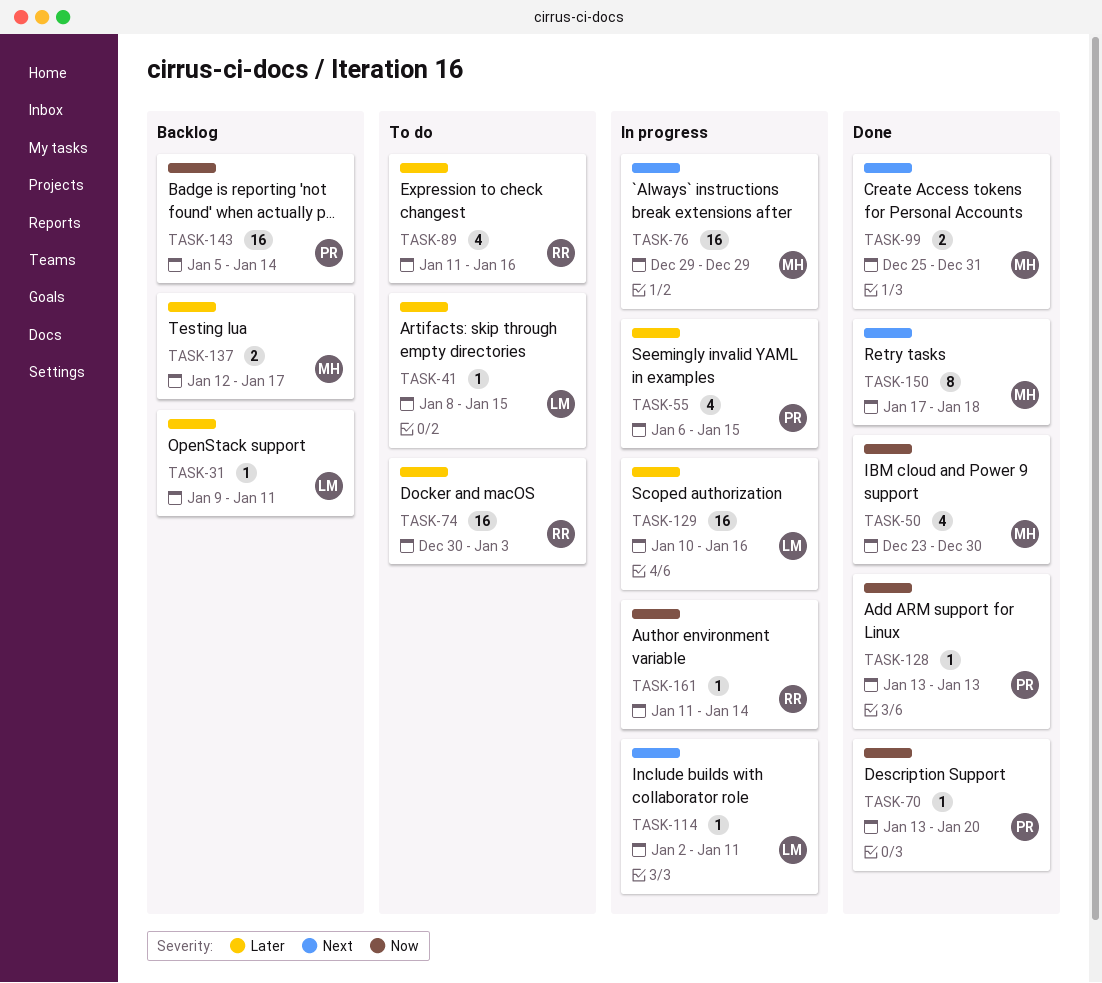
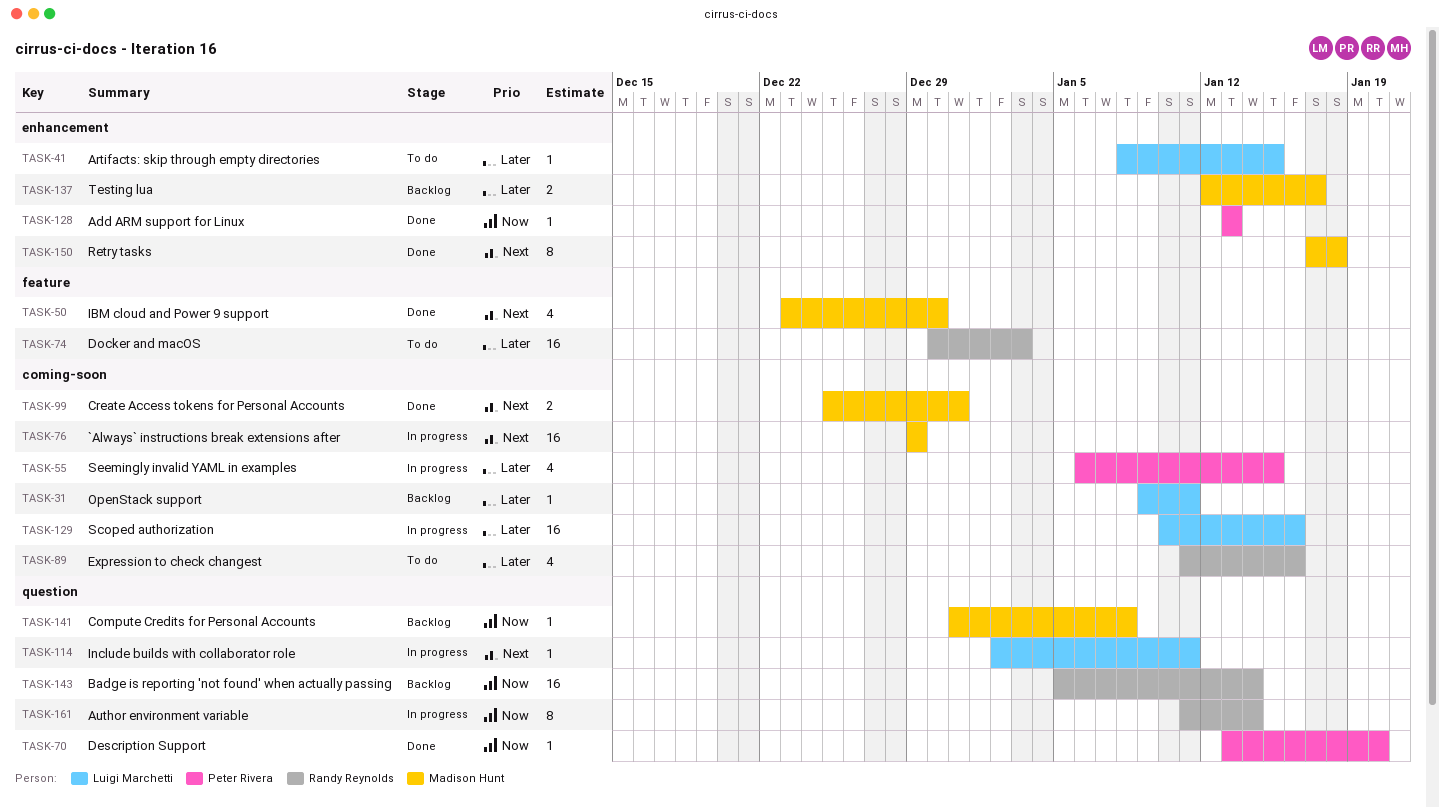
TASK-50, priority: Now -> Next
TASK-141: none -> present
TASK-143, owner: Peter Rivera -> Randy Reynolds
TASK-161, estimate: 1 -> 8

